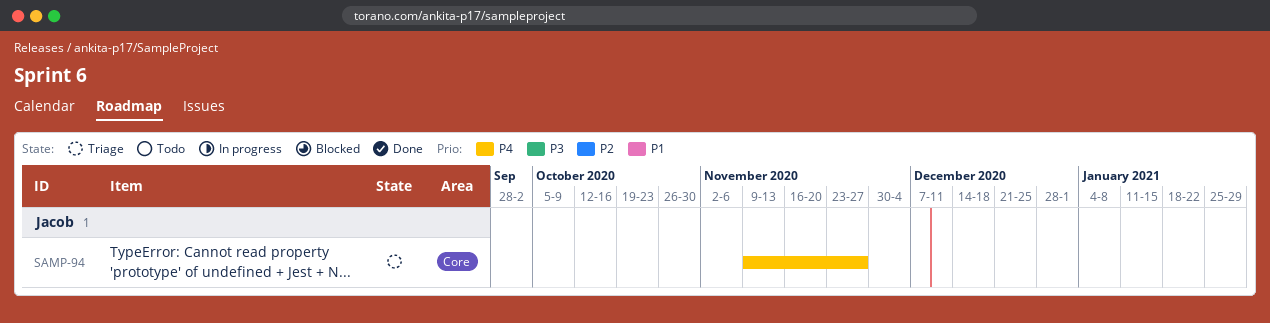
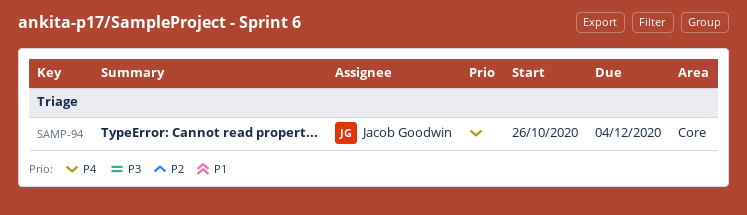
SAMP-94, start: Nov 9 -> Oct 26
SAMP-94, due: Nov 27 -> Dec 4

